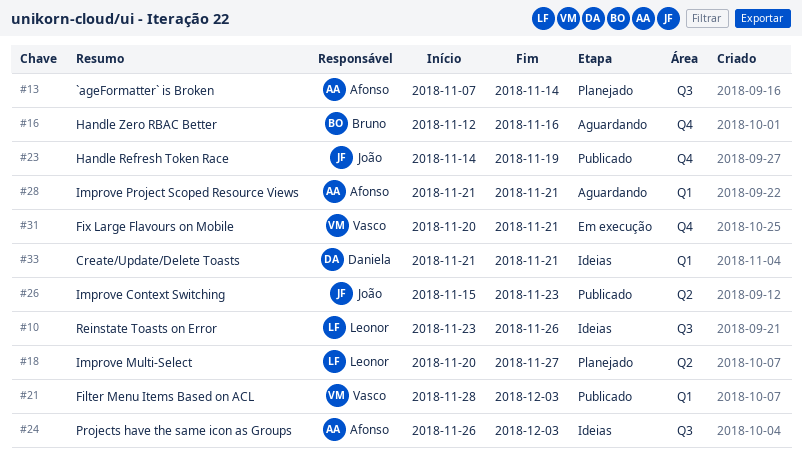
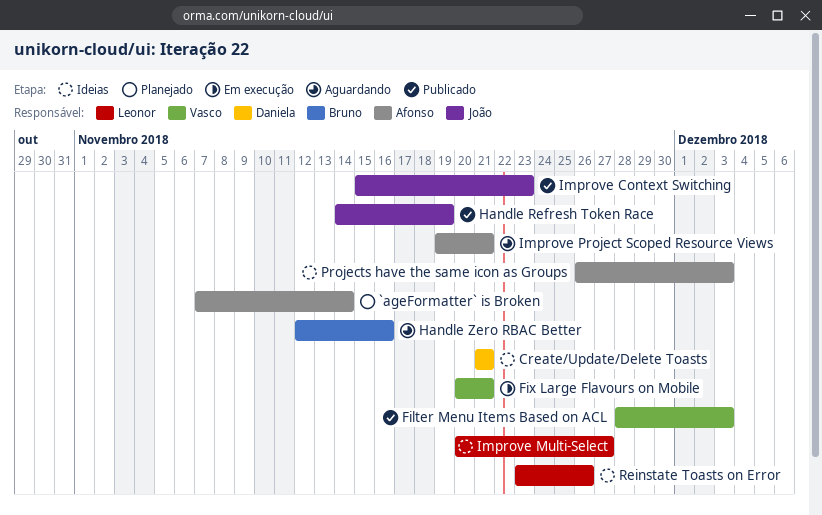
Improve Multi-Select, status: Planejado -> Ideias
Improve Project Scoped Resource Views, start: Nov 21 -> Nov 19

